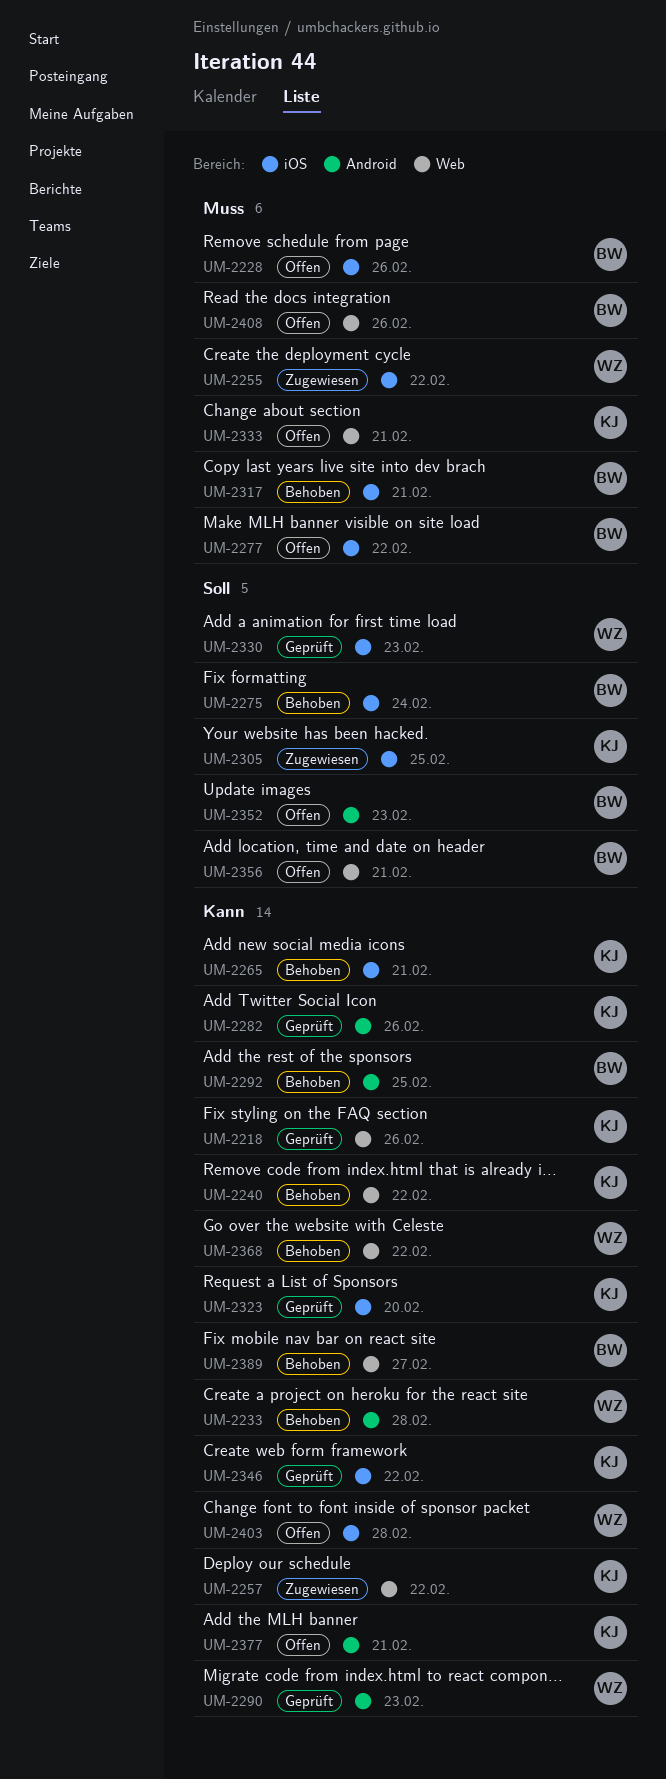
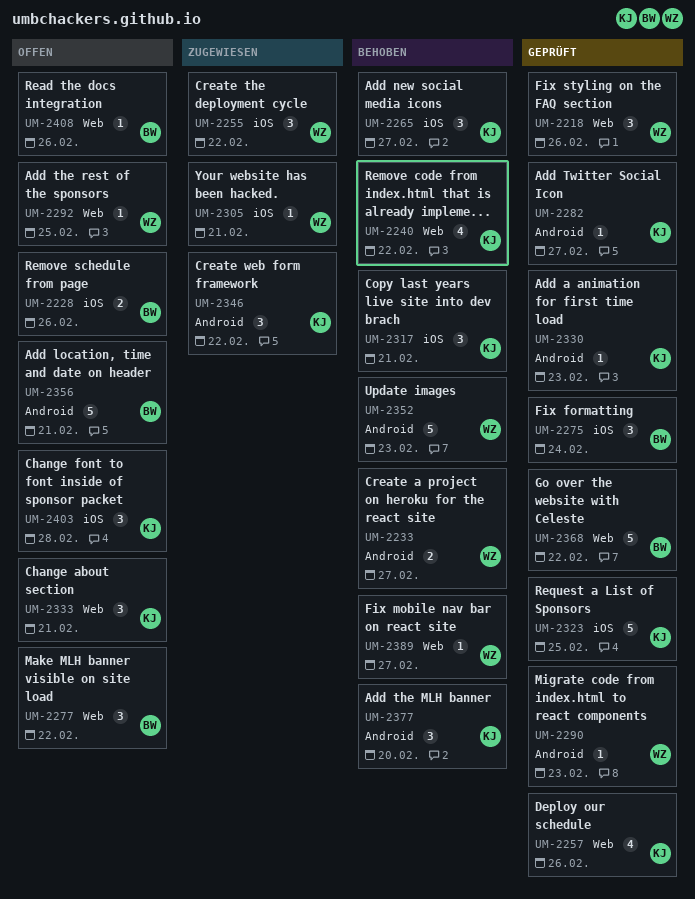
UM-2218, owner: KJ -> WZ
UM-2233, due: Feb 28 -> Feb 27
UM-2257, status: Zugewiesen -> Geprüft
UM-2257, due: Feb 22 -> Feb 26
UM-2265, due: Feb 21 -> Feb 27
UM-2275, status: Behoben -> Geprüft
UM-2277, label: iOS -> Web
UM-2282, due: Feb 26 -> Feb 27
UM-2292, status: Behoben -> Offen
UM-2292, owner: BW -> WZ
UM-2292, label: Android -> Web
UM-2305, owner: KJ -> WZ
UM-2305, due: Feb 25 -> Feb 21
UM-2317, owner: BW -> KJ
UM-2323, due: Feb 20 -> Feb 25
UM-2330, owner: WZ -> KJ
UM-2330, label: iOS -> Android
UM-2346, status: Geprüft -> Zugewiesen
UM-2346, label: iOS -> Android
UM-2352, status: Offen -> Behoben
UM-2352, owner: BW -> WZ
UM-2356, label: Web -> Android
UM-2368, status: Behoben -> Geprüft
UM-2368, owner: WZ -> BW
UM-2377, status: Offen -> Behoben
UM-2377, due: Feb 21 -> Feb 20
UM-2389, owner: BW -> WZ
UM-2403, owner: WZ -> KJ

